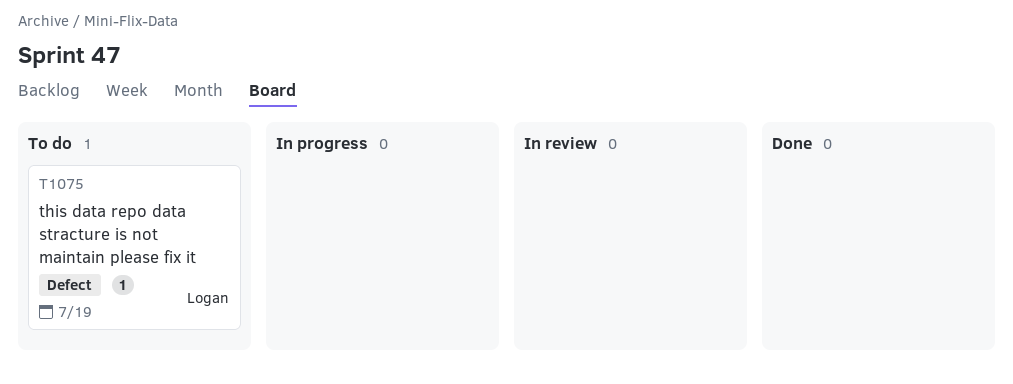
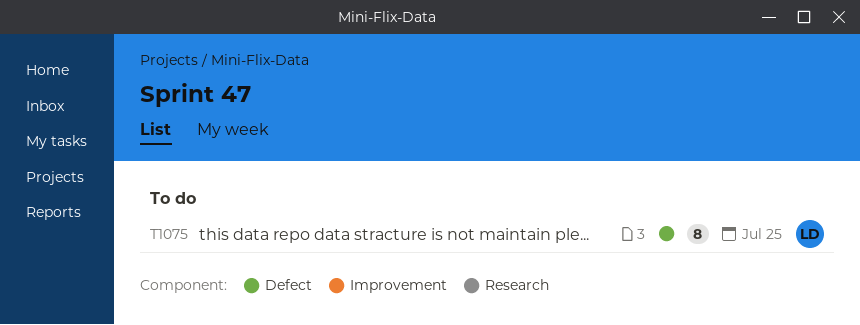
T1075, estimate: 1 -> 8
T1075, due: Jul 19 -> Jul 25

